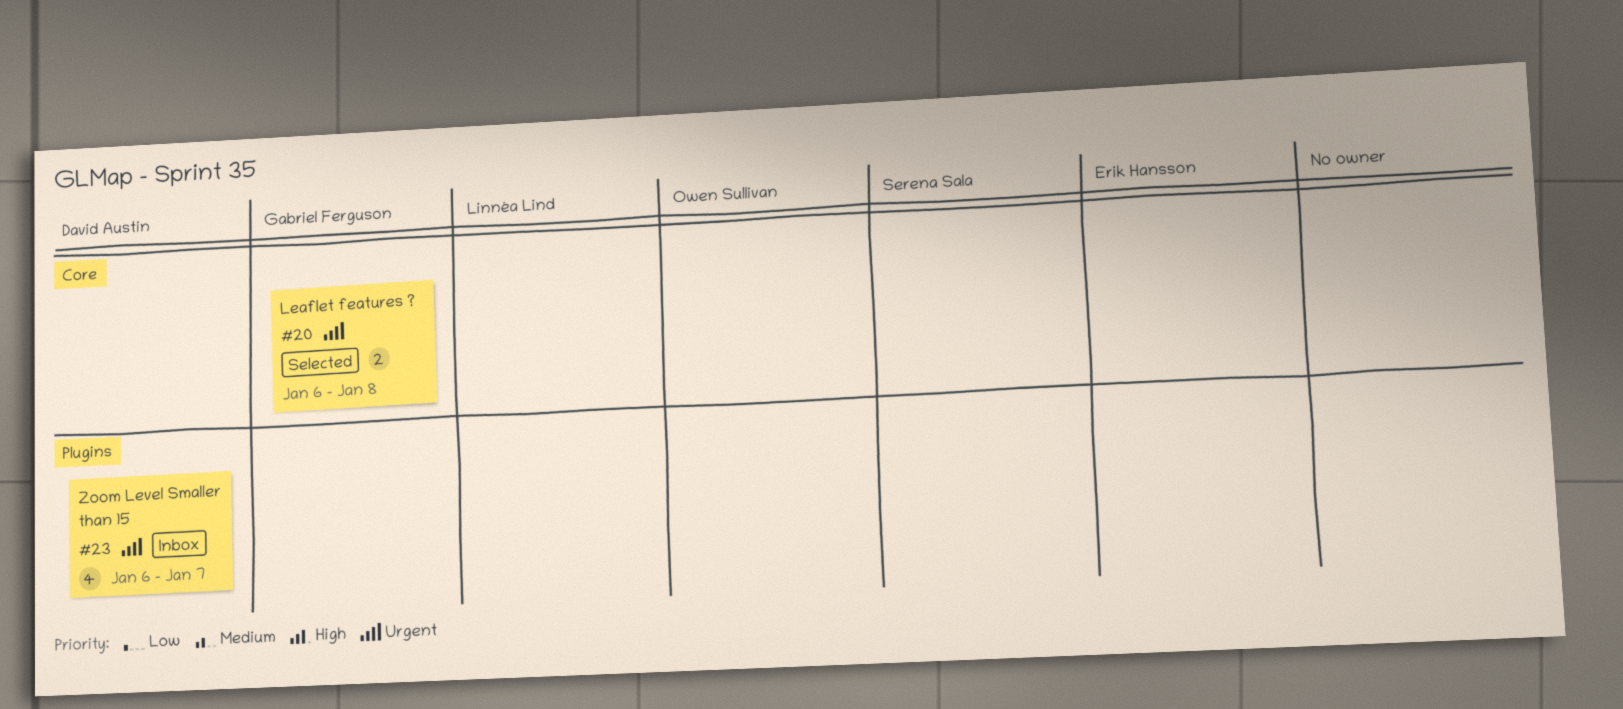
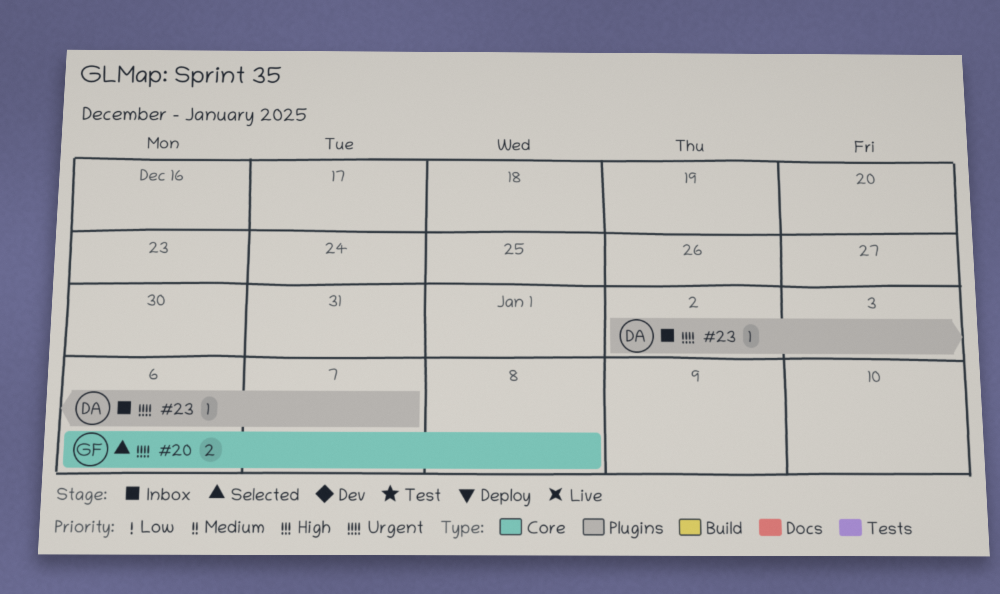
#23, estimate: 4 -> 1
#23, start: Jan 6 -> Jan 2

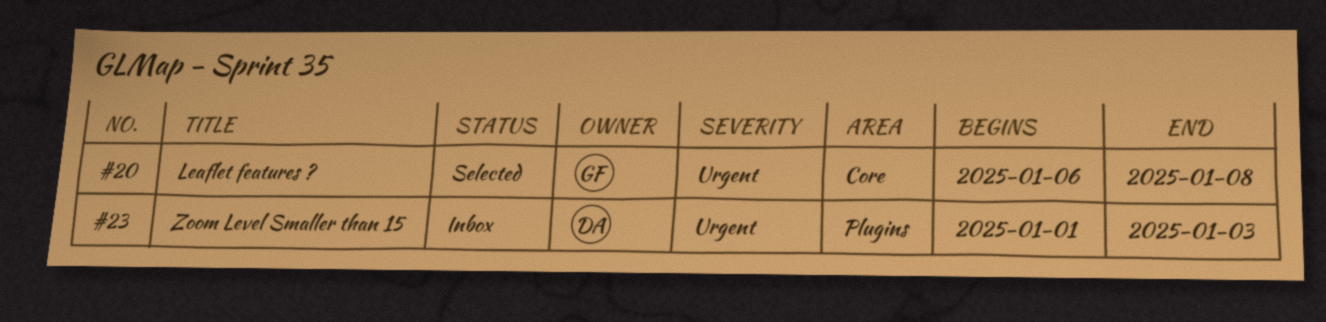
#23, start: Jan 2 -> Jan 1
#23, due: Jan 7 -> Jan 3

